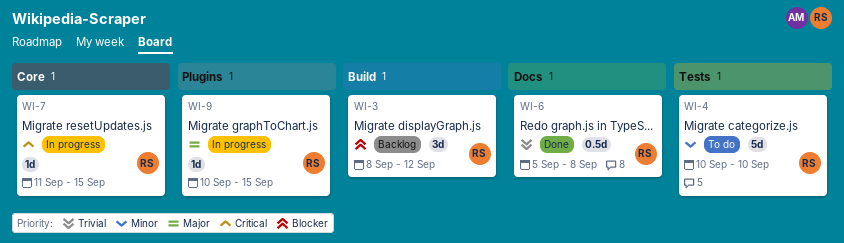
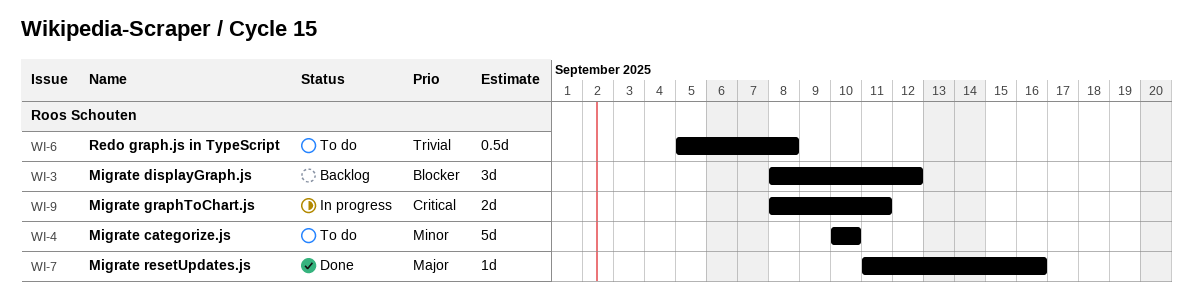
WI-6, status: Done -> To do
WI-7, status: In progress -> Done
WI-7, priority: Critical -> Major
WI-7, due: Sep 15 -> Sep 16
WI-9, priority: Major -> Critical
WI-9, estimate: 1d -> 2d
WI-9, start: Sep 10 -> Sep 8
WI-9, due: Sep 15 -> Sep 11

